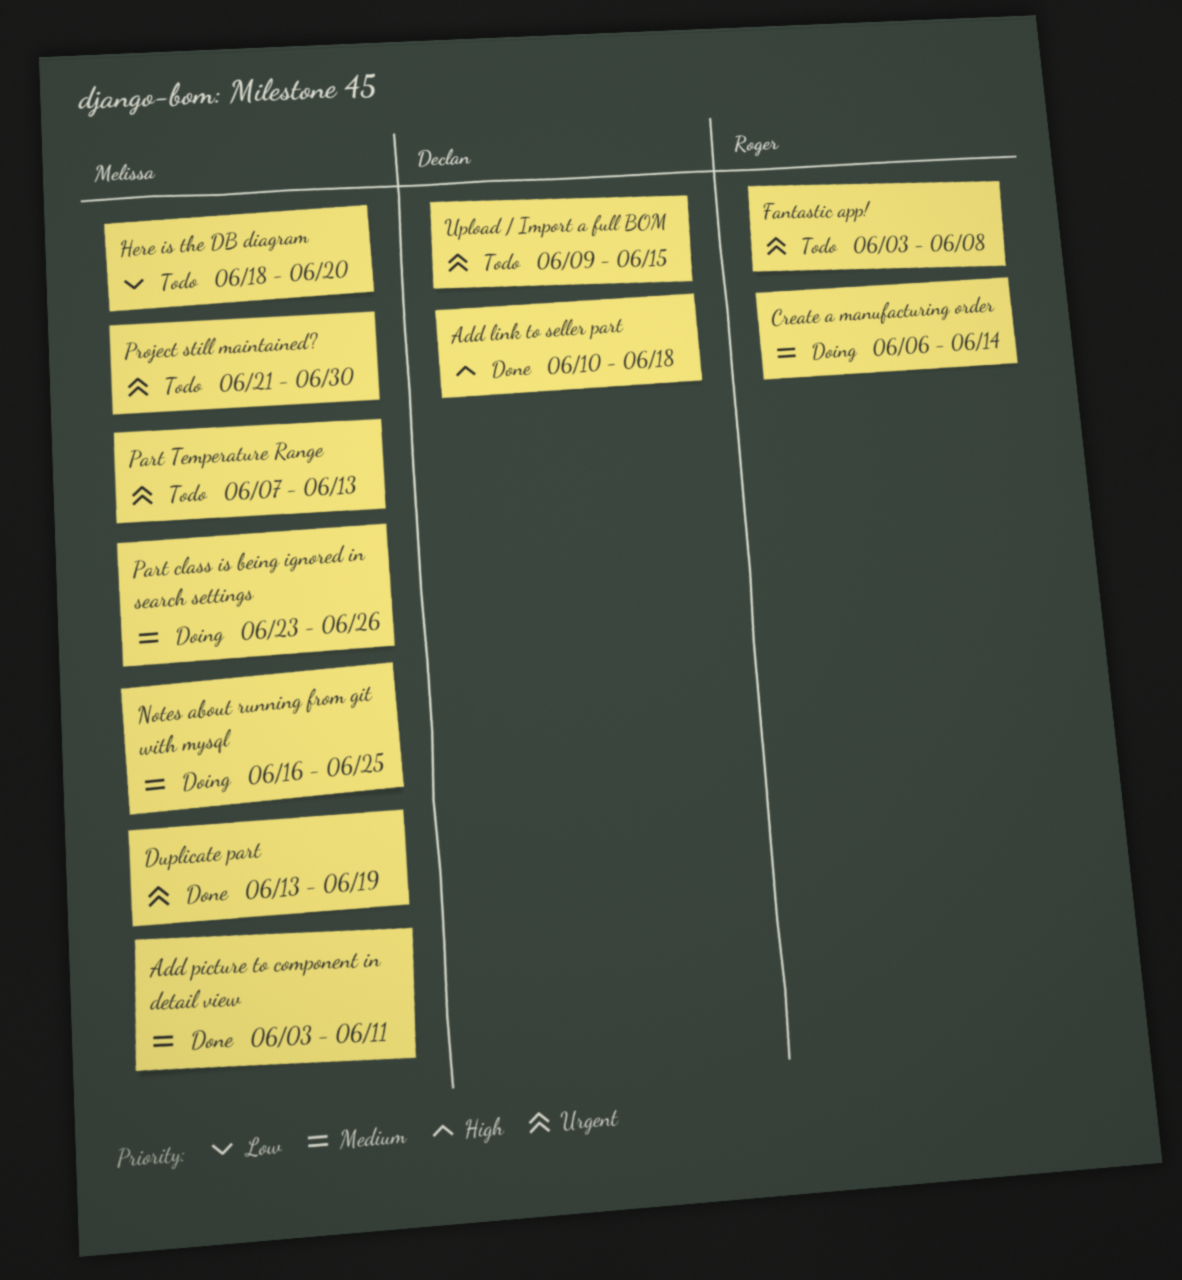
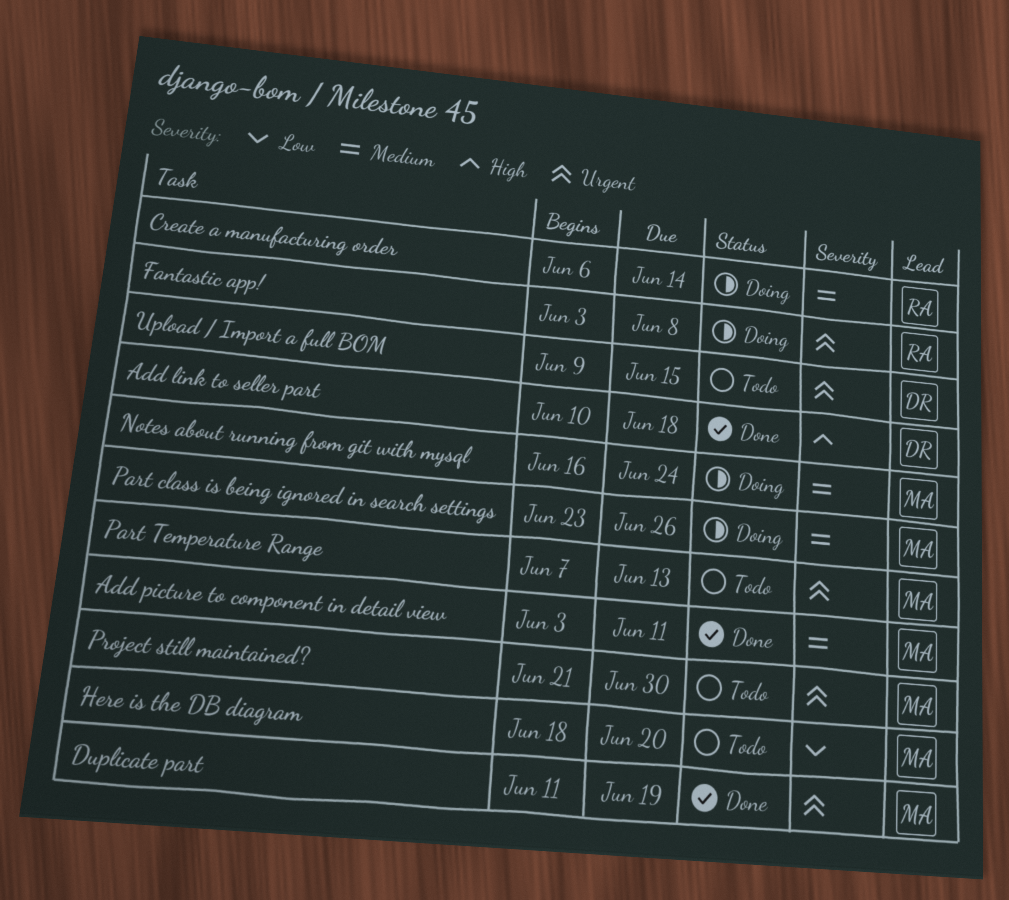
Duplicate part, start: Jun 13 -> Jun 11
Fantastic app!, status: Todo -> Doing
Notes about running from git with mysql, due: Jun 25 -> Jun 24

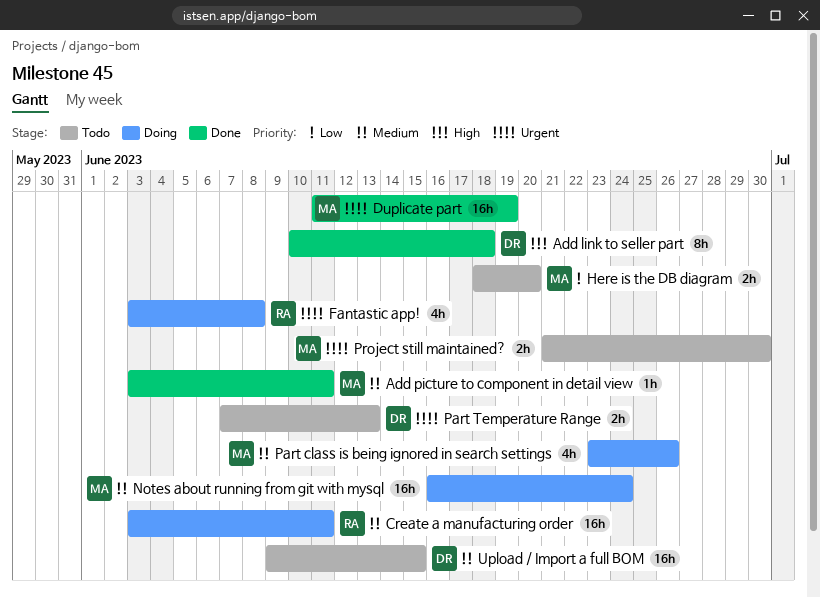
Create a manufacturing order, start: Jun 6 -> Jun 3
Create a manufacturing order, due: Jun 14 -> Jun 11
Part Temperature Range, owner: MA -> DR
Upload / Import a full BOM, priority: Urgent -> Medium

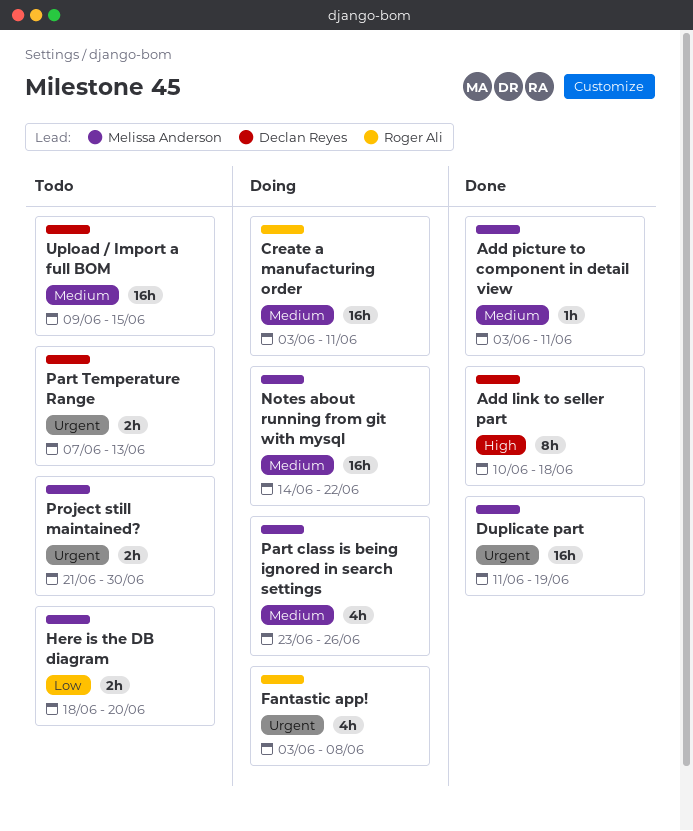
Notes about running from git with mysql, start: Jun 16 -> Jun 14
Notes about running from git with mysql, due: Jun 24 -> Jun 22

